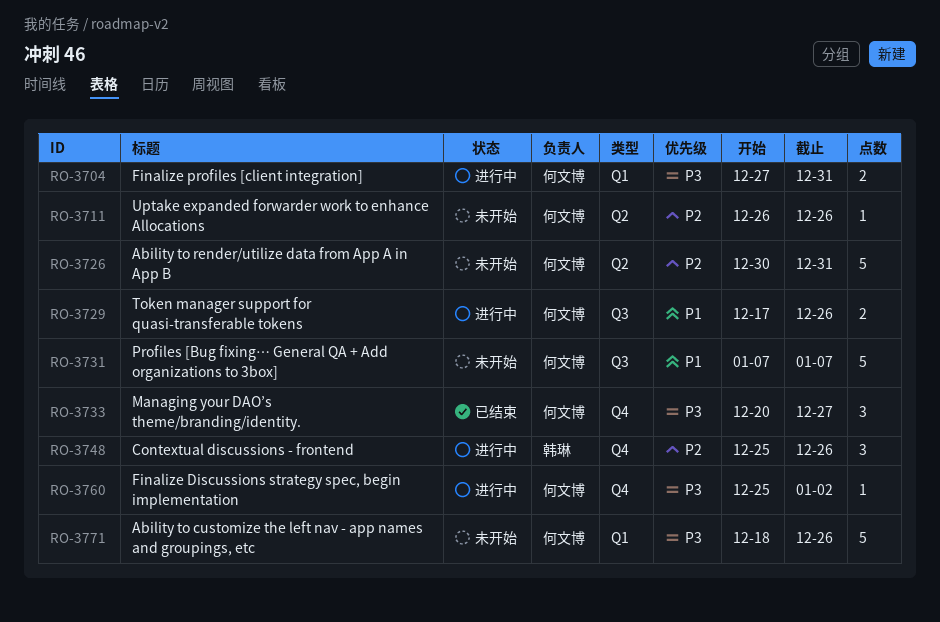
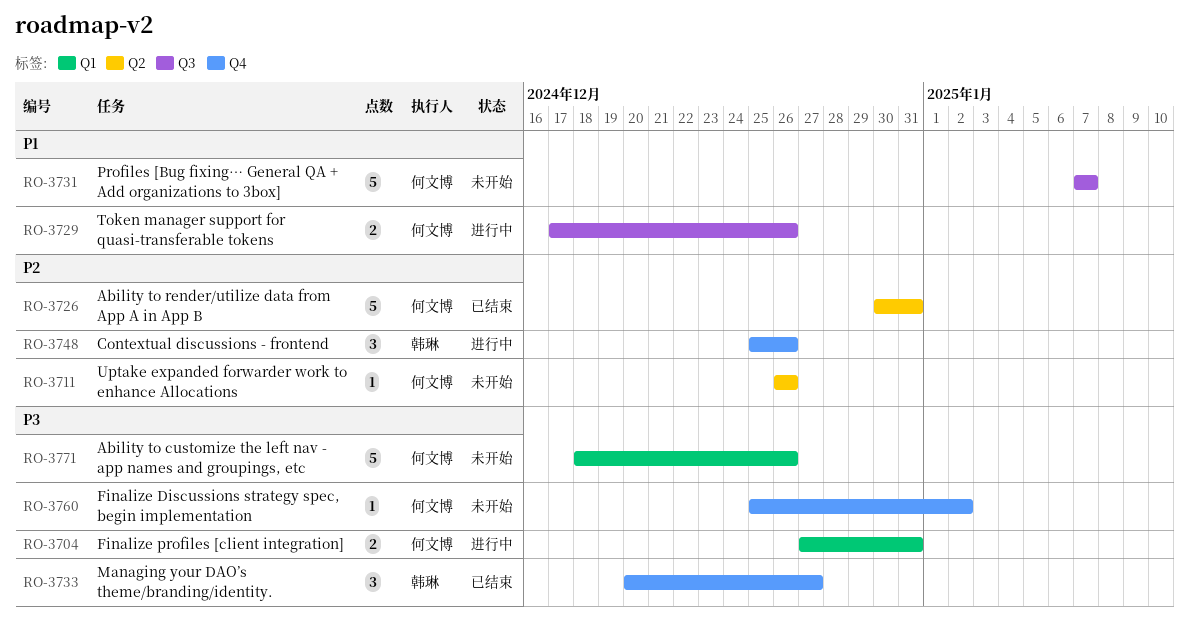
RO-3726, status: 未开始 -> 已结束
RO-3733, owner: 何文博 -> 韩琳
RO-3760, status: 进行中 -> 未开始

